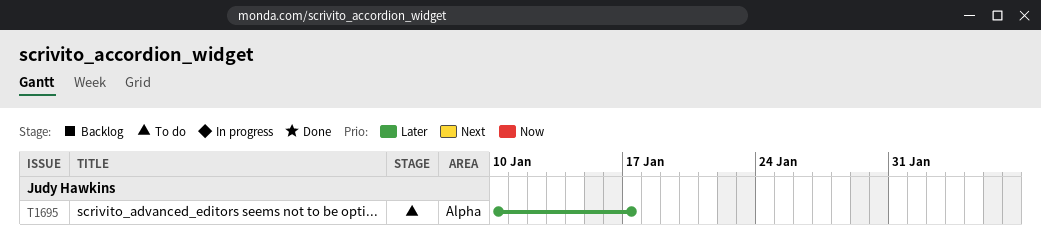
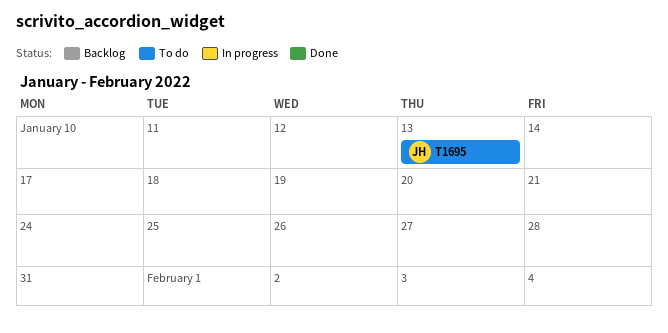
T1695, start: Jan 10 -> Jan 13
T1695, due: Jan 17 -> Jan 13

